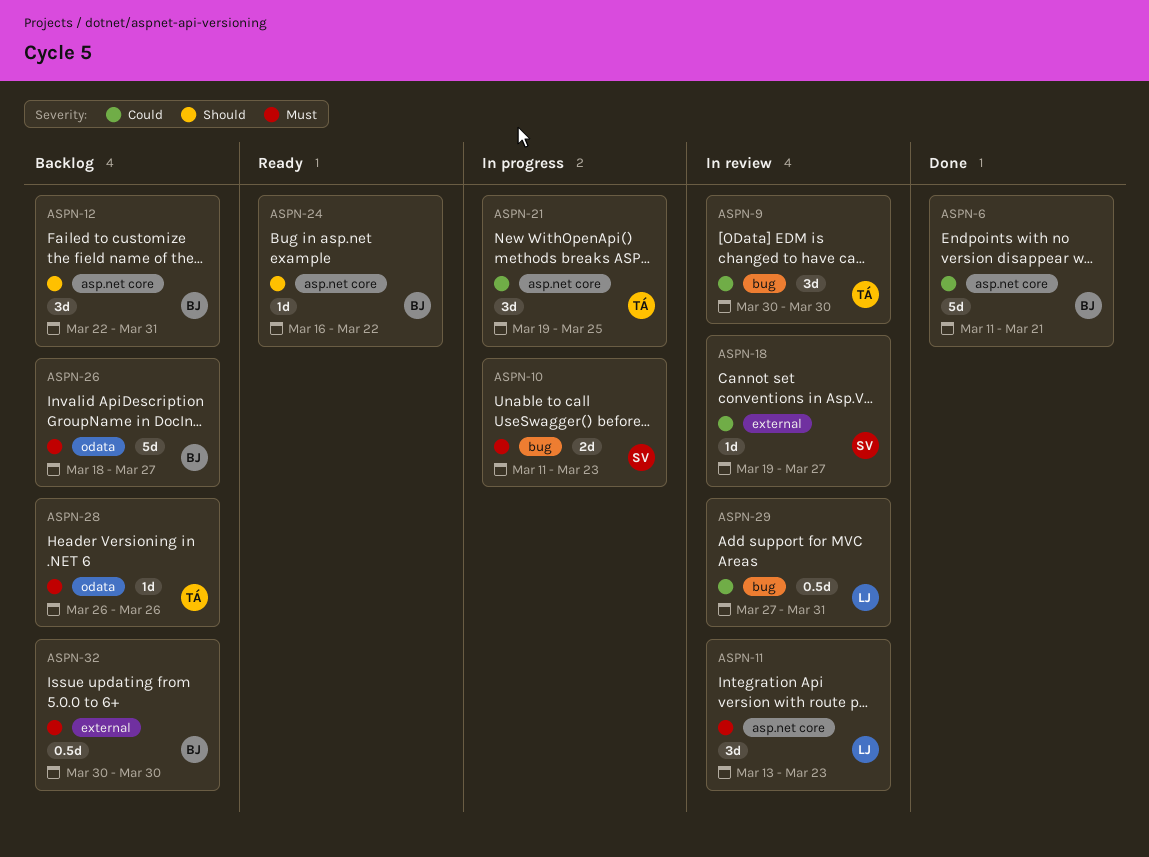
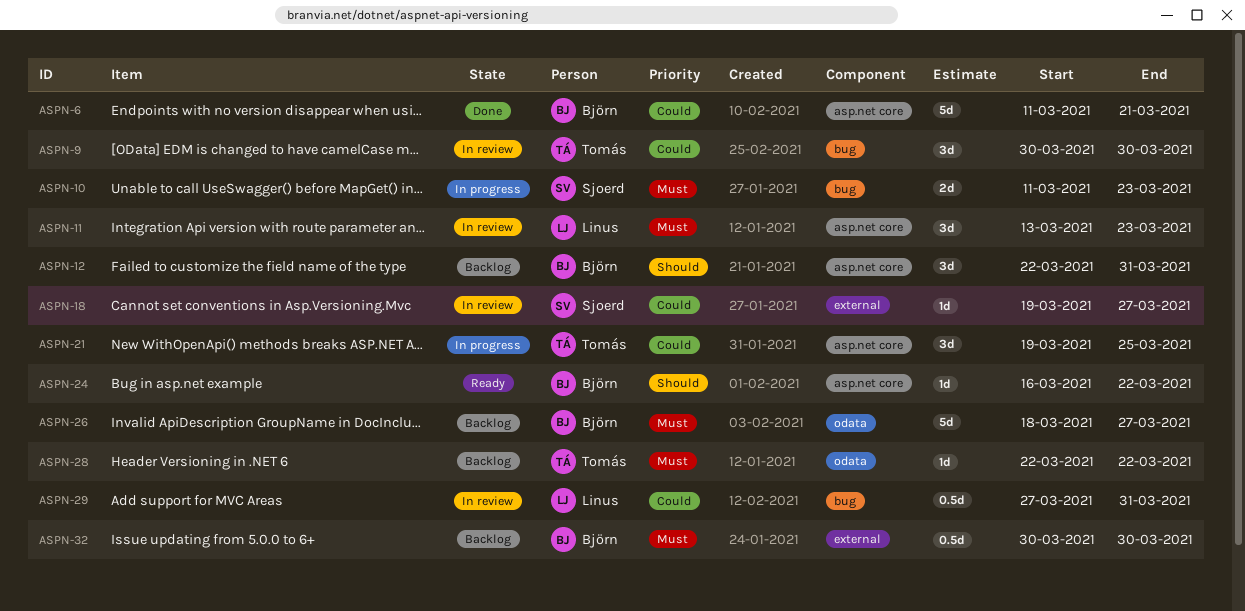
ASPN-28, start: Mar 26 -> Mar 22
ASPN-28, due: Mar 26 -> Mar 22

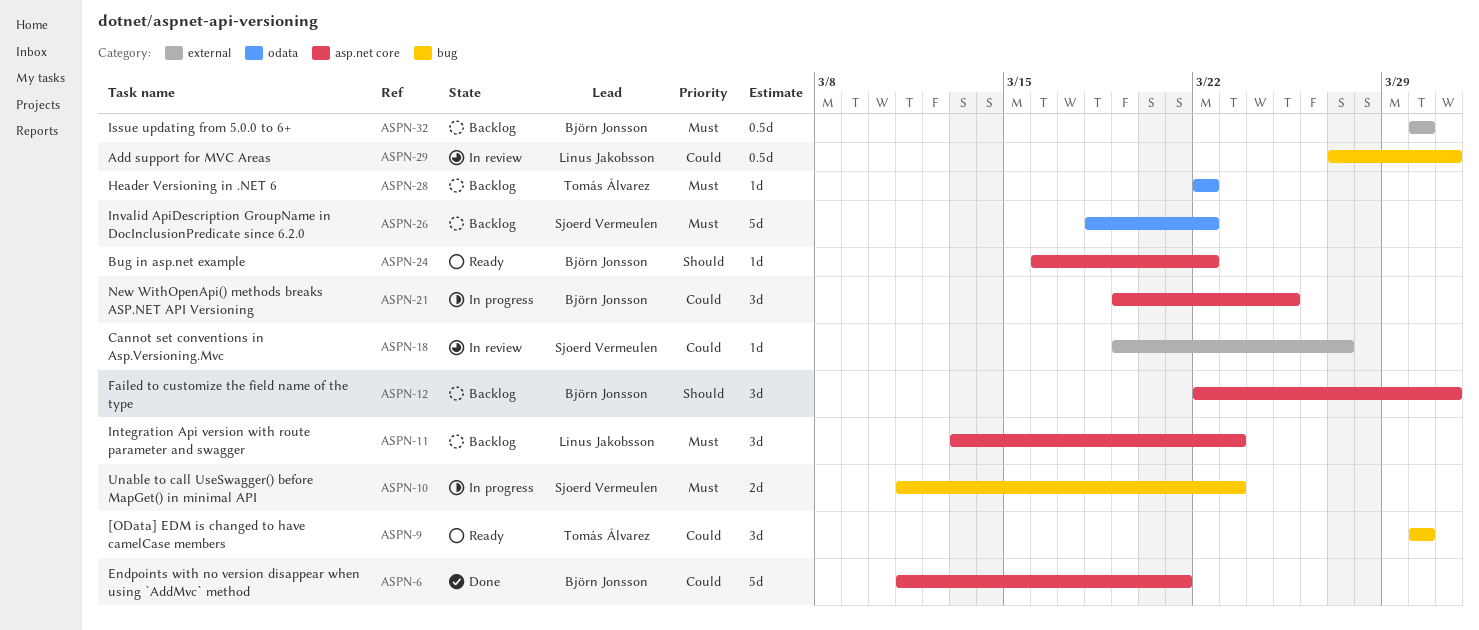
ASPN-9, status: In review -> Ready
ASPN-11, status: In review -> Backlog
ASPN-21, owner: Tomás Álvarez -> Björn Jonsson
ASPN-26, owner: Björn Jonsson -> Sjoerd Vermeulen
ASPN-26, due: Mar 27 -> Mar 22

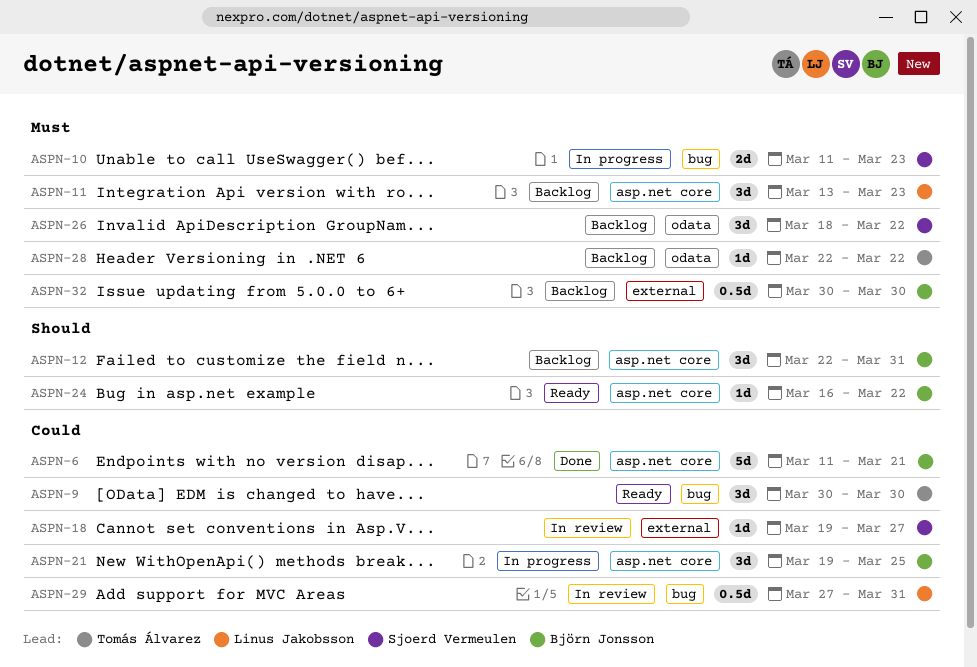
ASPN-26, estimate: 5d -> 3d

